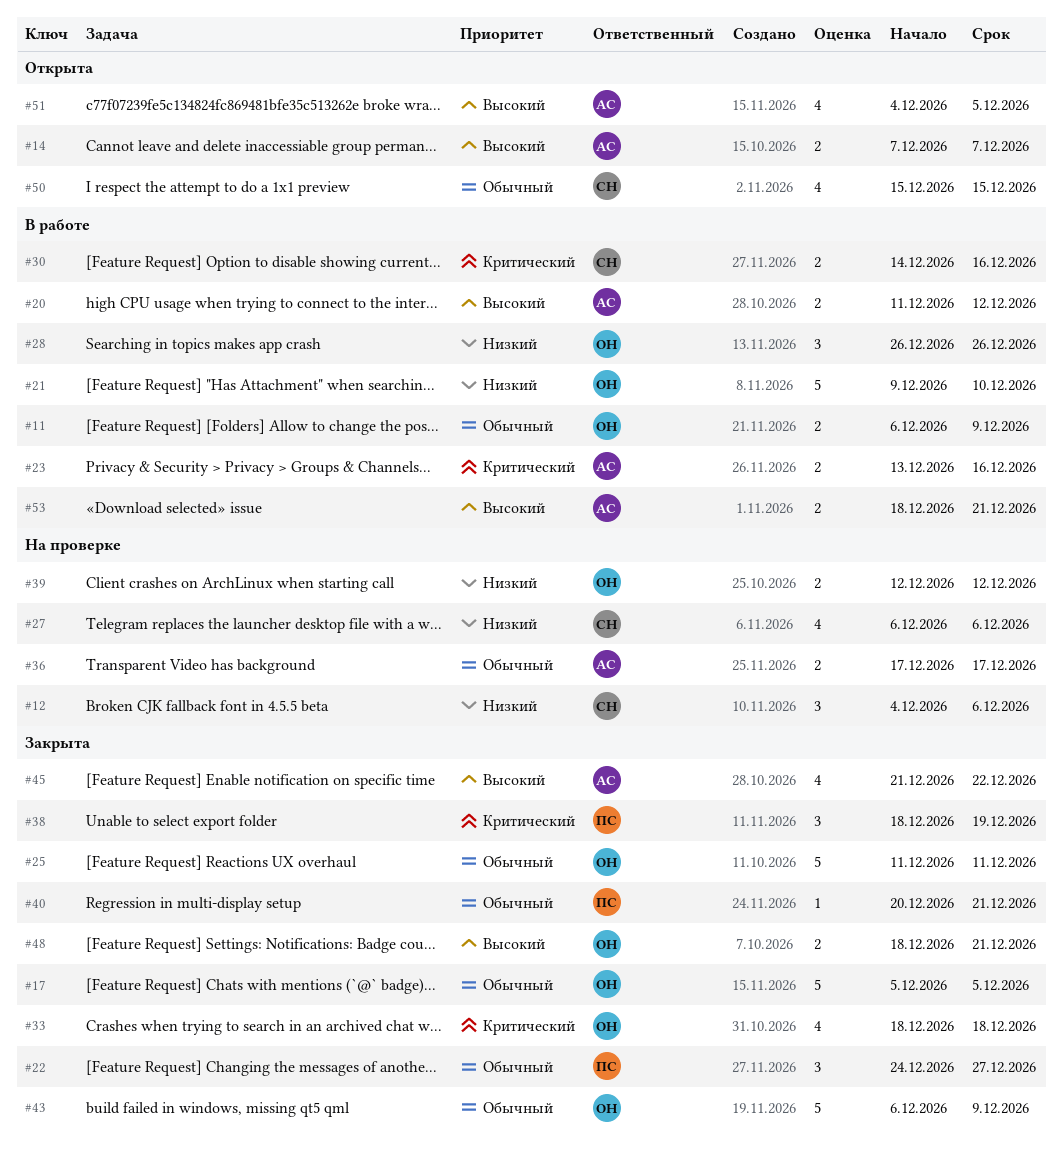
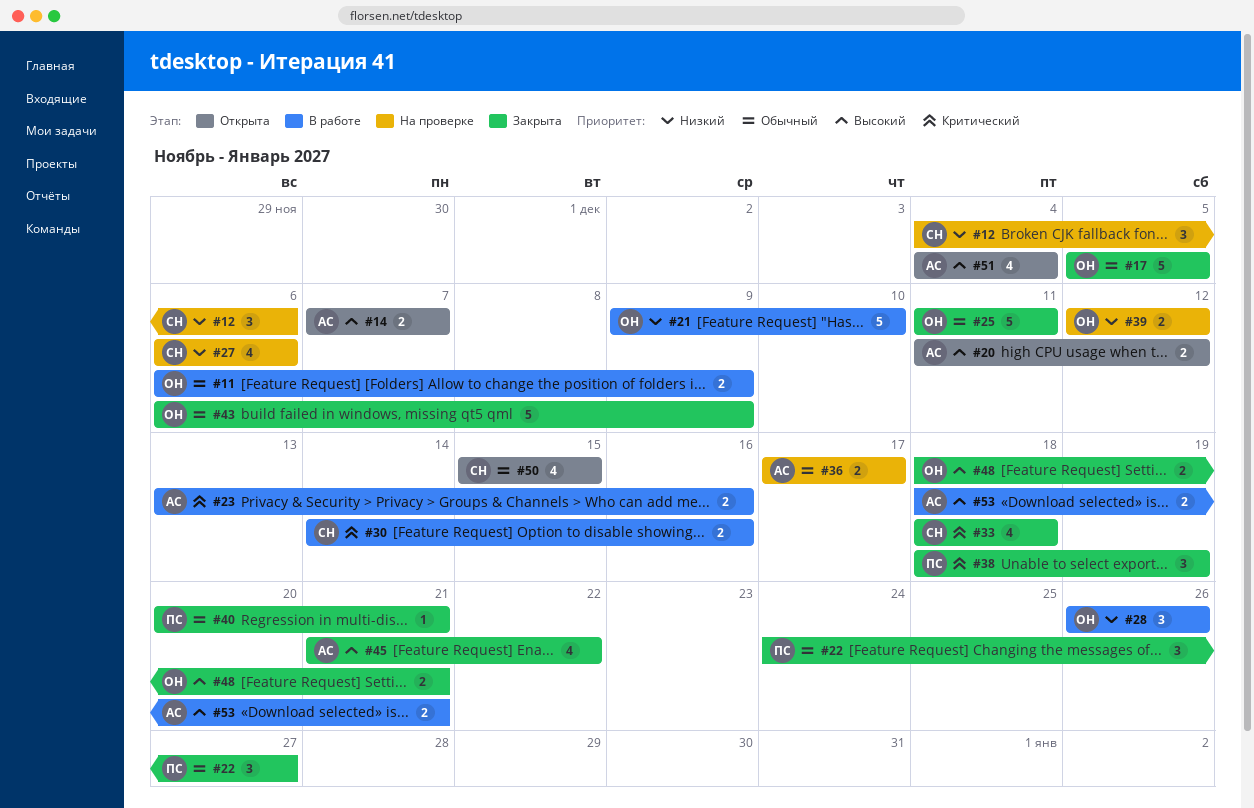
#20, status: В работе -> Открыта
#33, owner: ОН -> СН
#51, due: Dec 5 -> Dec 4

